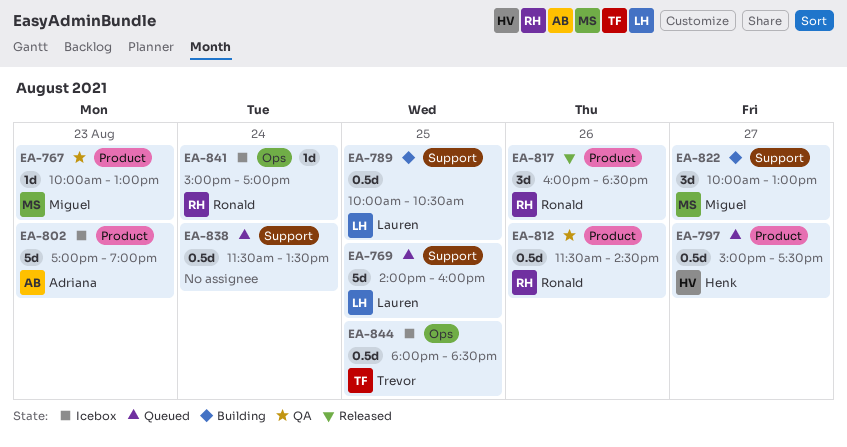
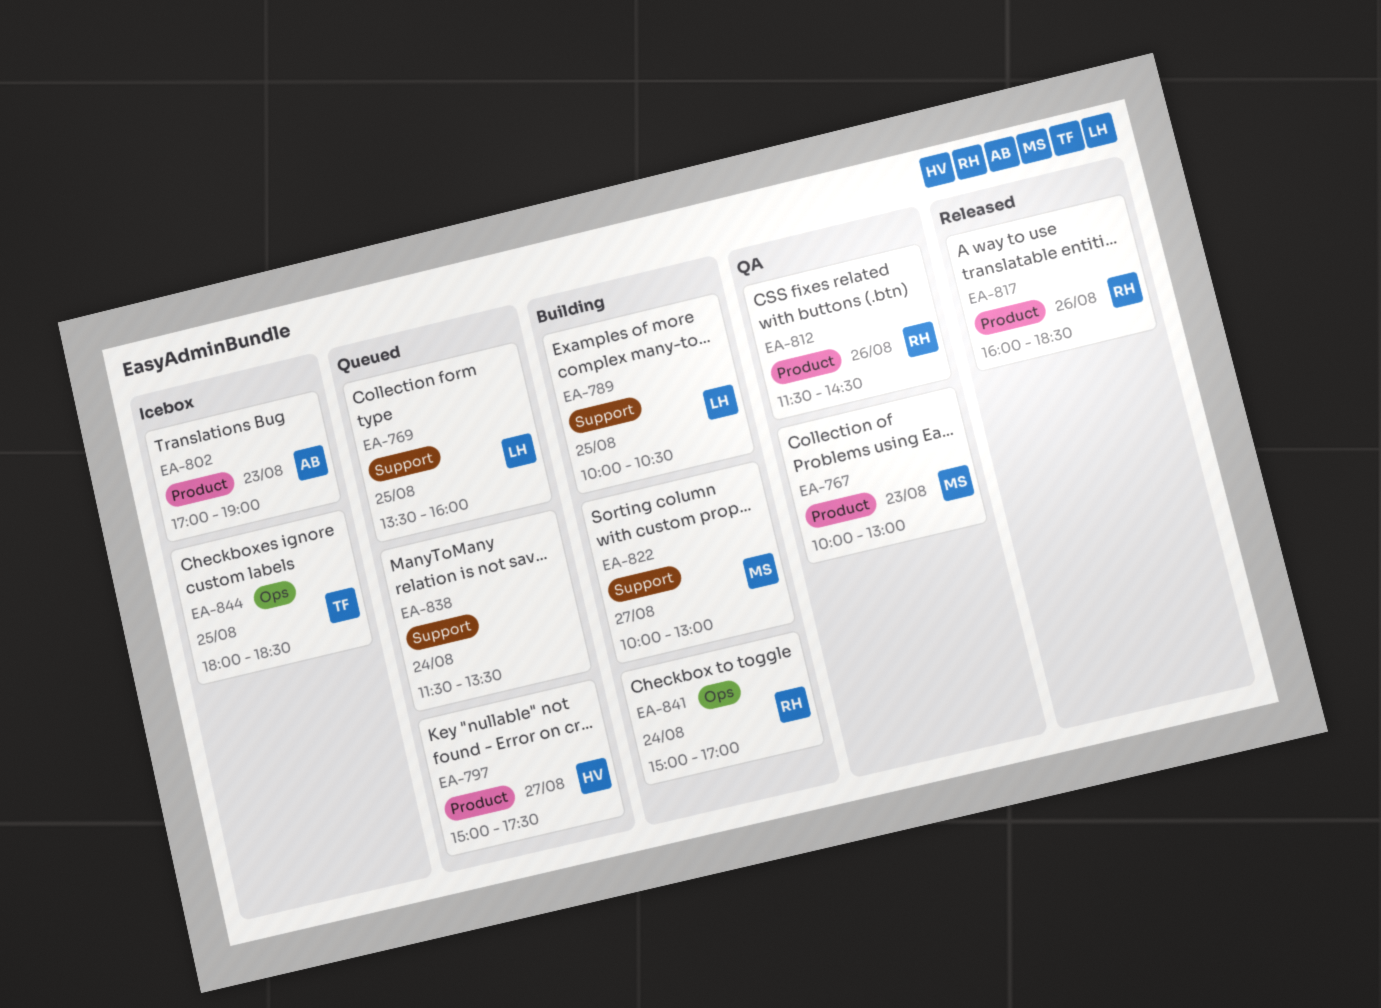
EA-769, begins: 14:00 -> 13:30
EA-841, status: Icebox -> Building

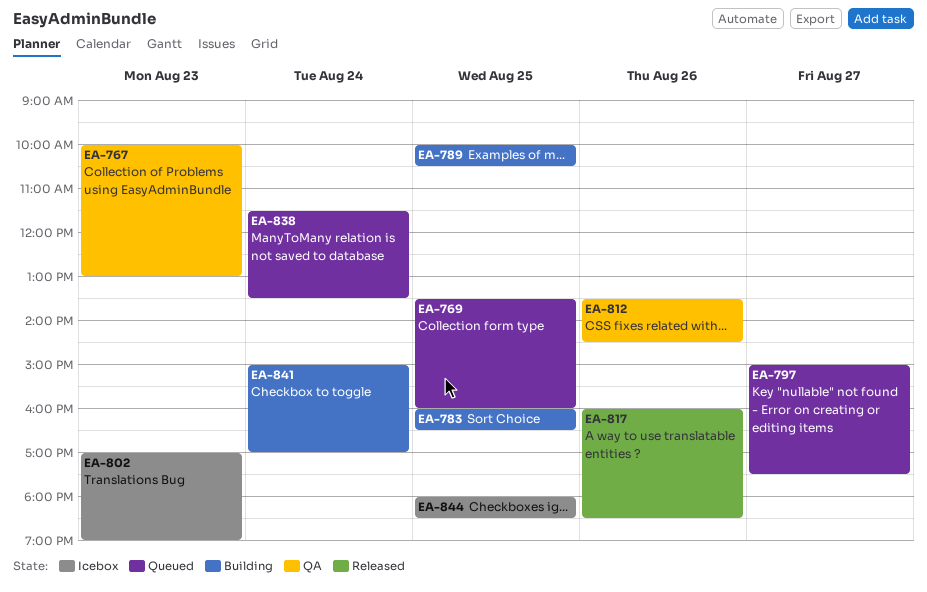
EA-783: none -> present
EA-812, begins: 11:30 -> 13:30
EA-822: present -> none

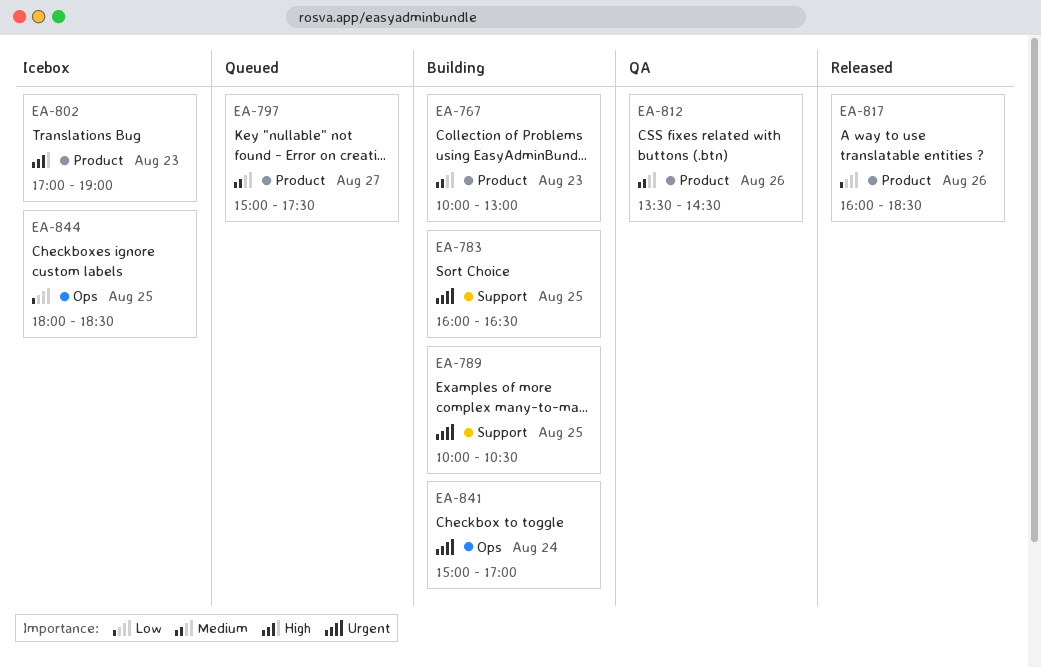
EA-767, status: QA -> Building
EA-769: present -> none
EA-838: present -> none

